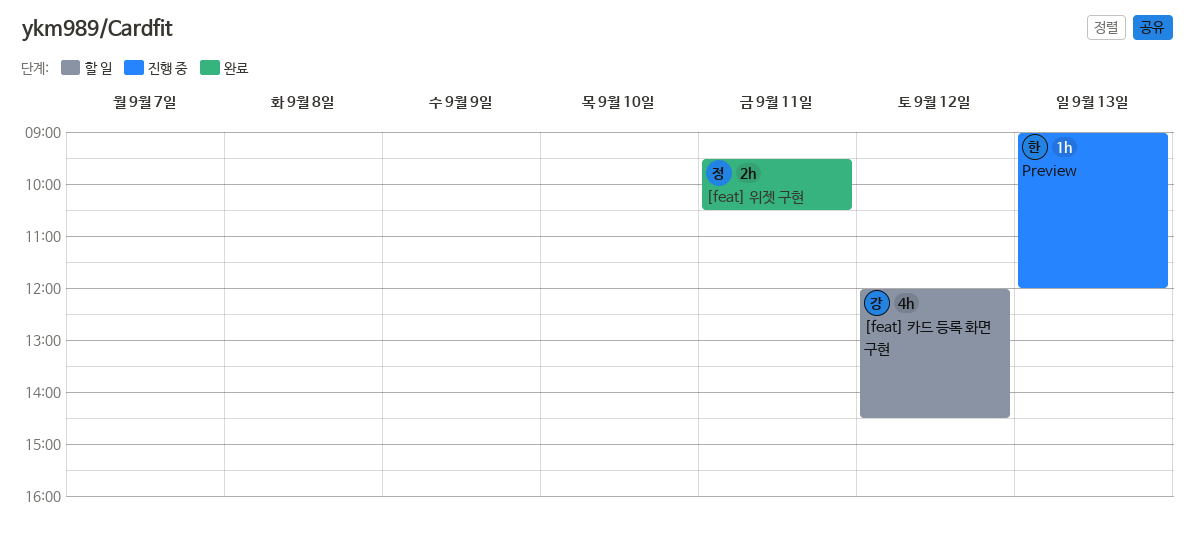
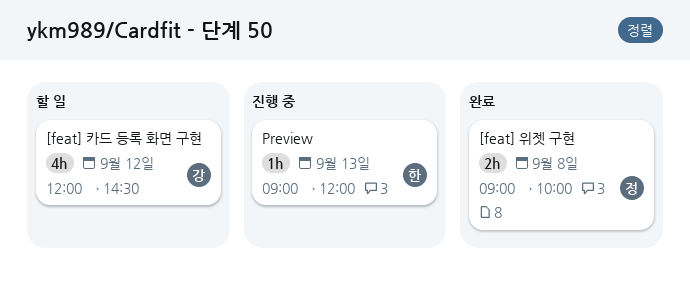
[feat] 위젯 구현, day: Sep 11 -> Sep 8
[feat] 위젯 구현, begins: 09:30 -> 09:00
[feat] 위젯 구현, ends: 10:30 -> 10:00

